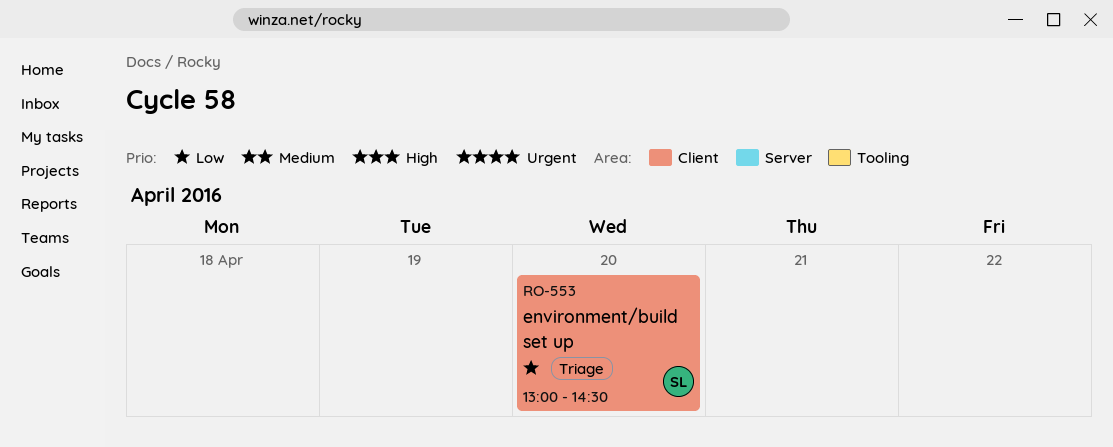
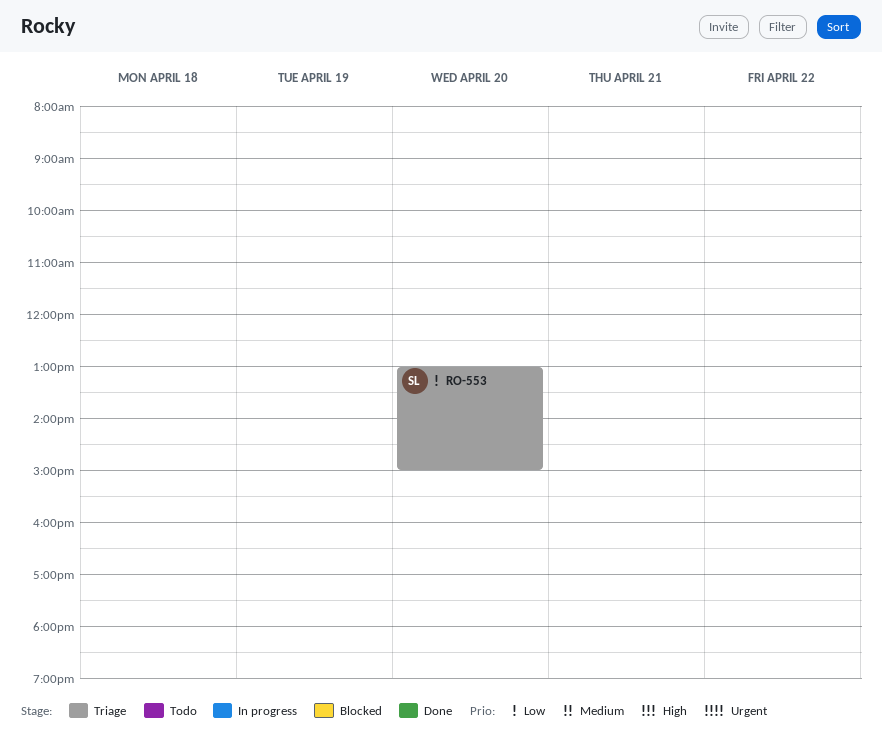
RO-553, ends: 14:30 -> 15:00

